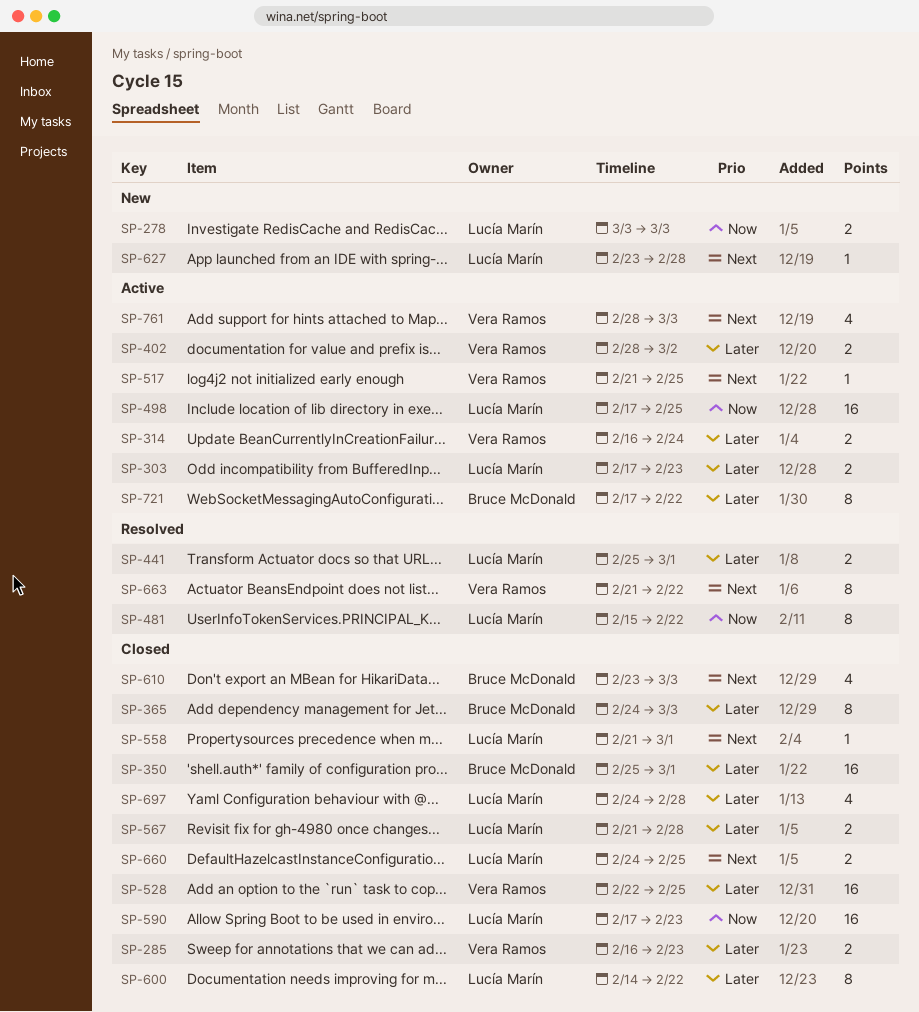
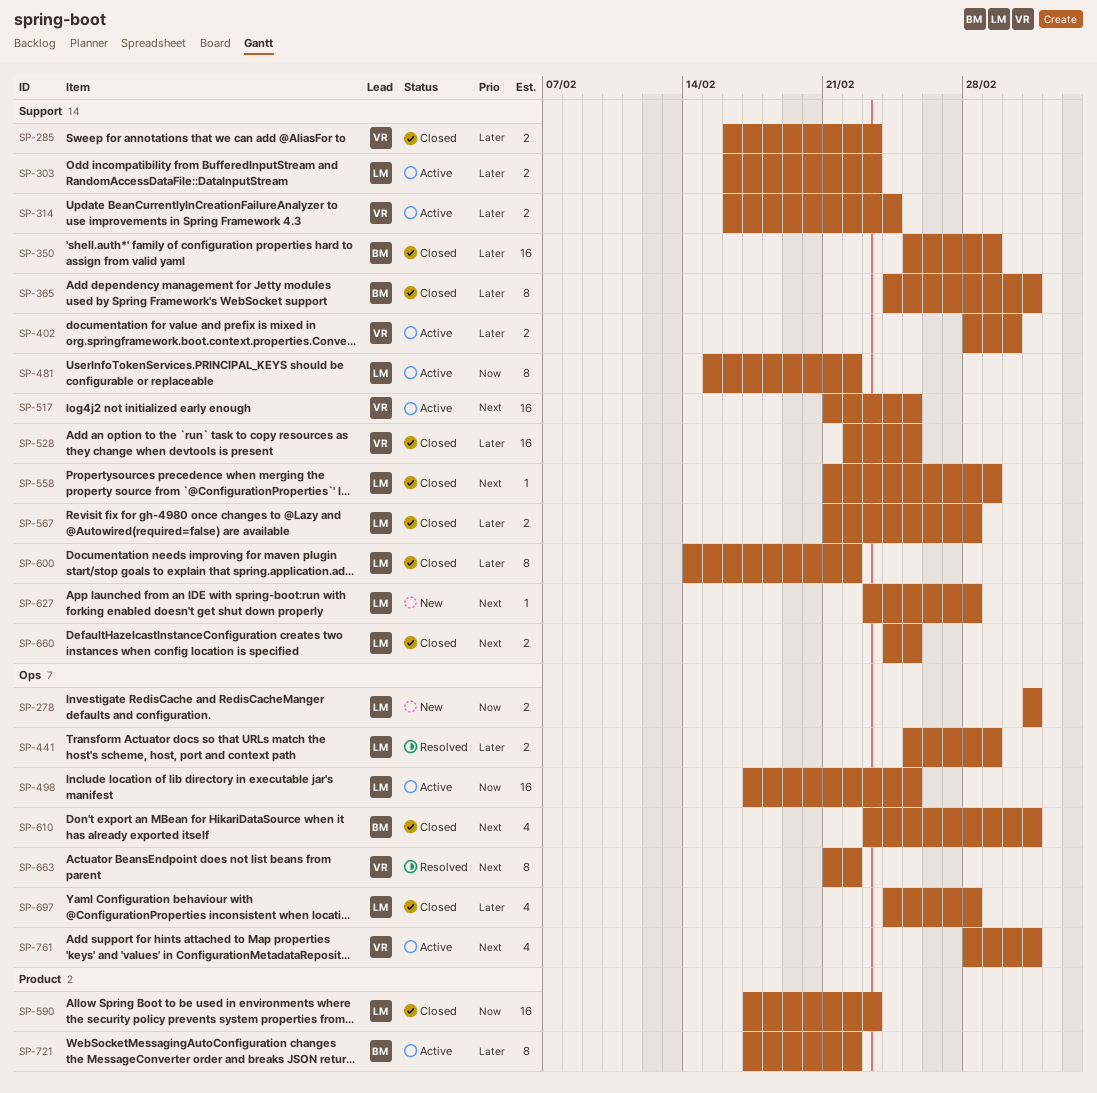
SP-303, start: Feb 17 -> Feb 16
SP-481, status: Resolved -> Active
SP-517, estimate: 1 -> 16

